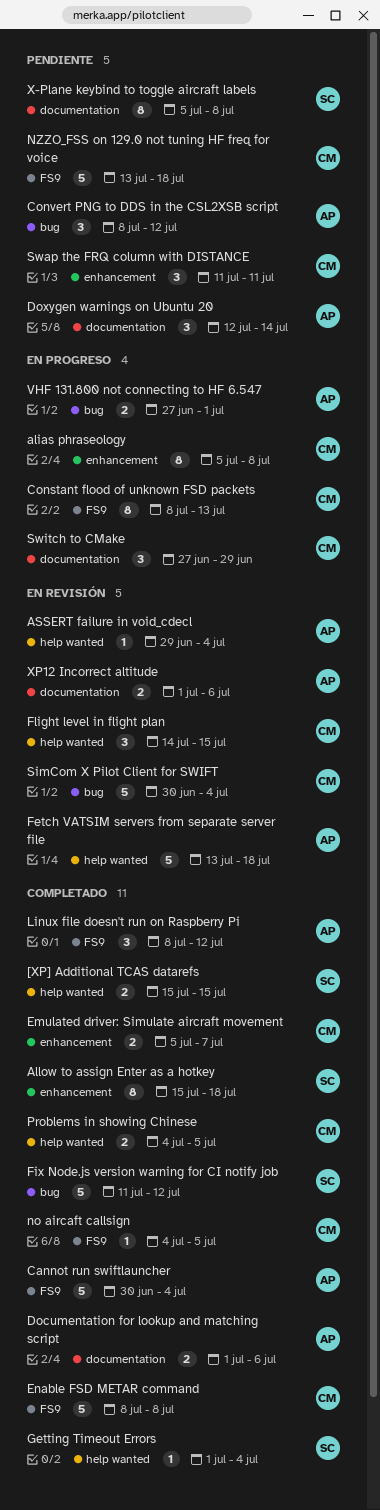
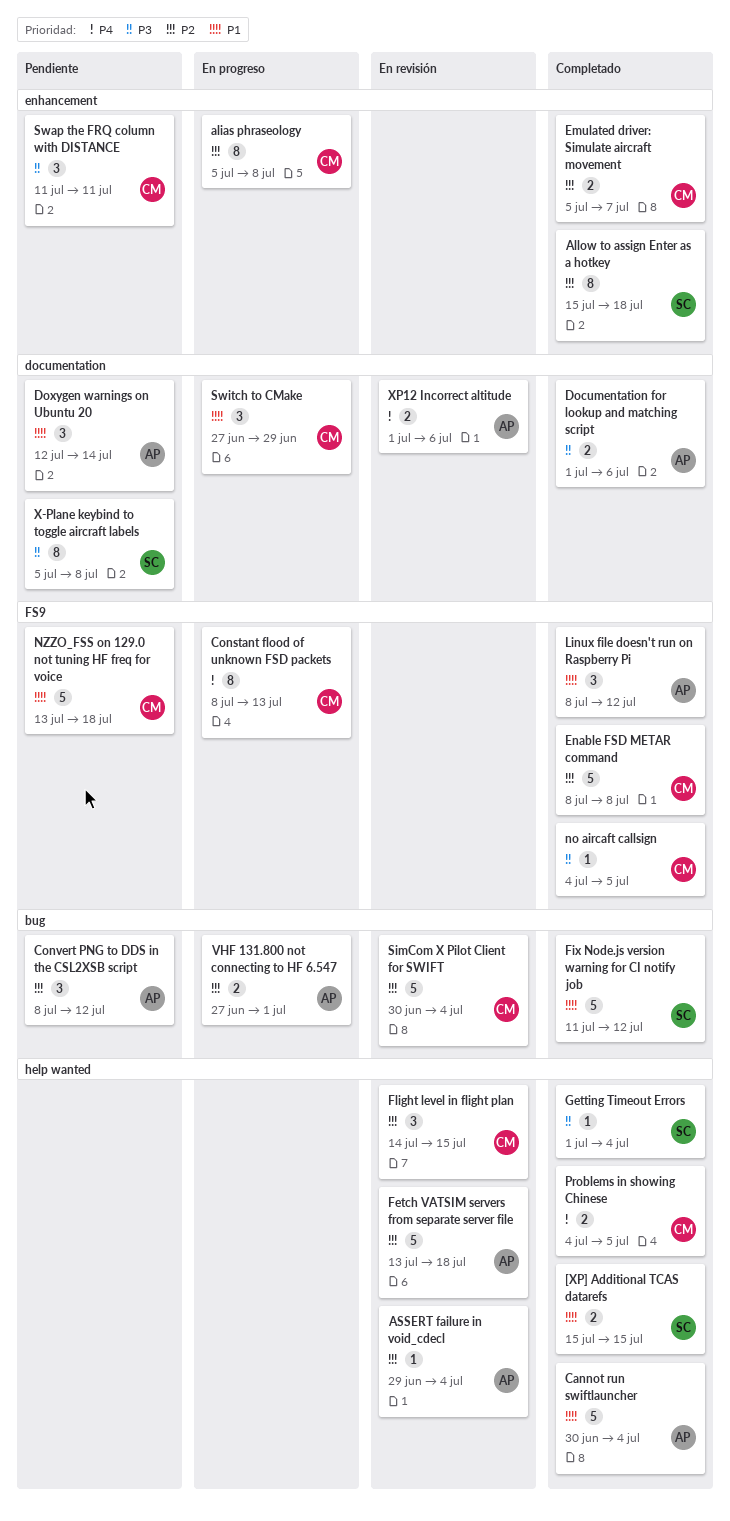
Cannot run swiftlauncher, label: FS9 -> help wanted

